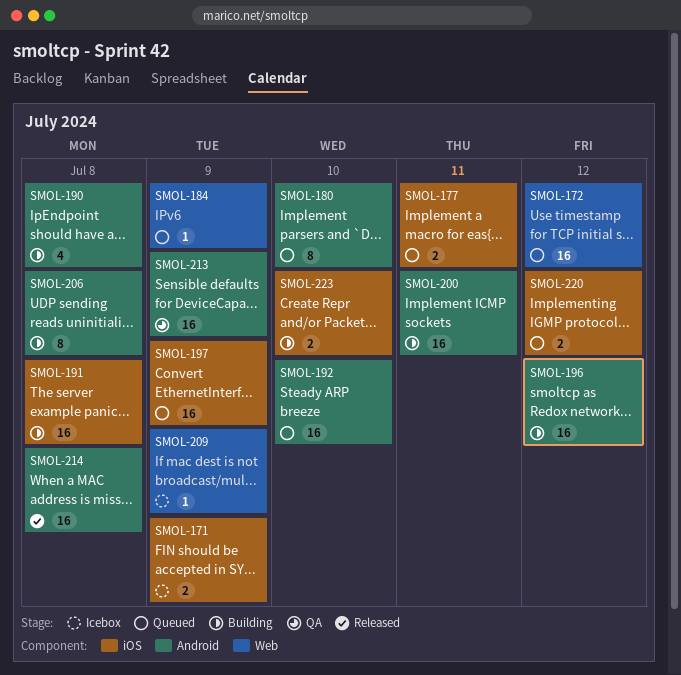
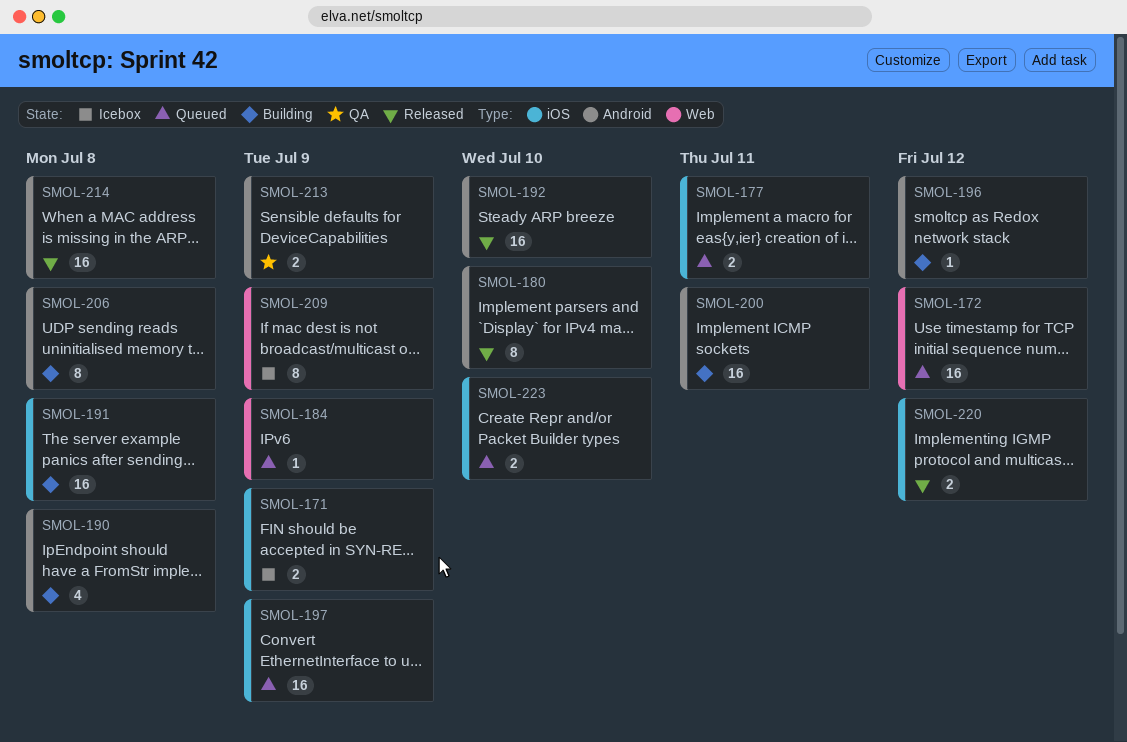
SMOL-180, status: Queued -> Released
SMOL-192, status: Queued -> Released
SMOL-196, estimate: 16 -> 1
SMOL-209, estimate: 1 -> 8
SMOL-213, estimate: 16 -> 2
SMOL-220, status: Queued -> Released
SMOL-223, status: Building -> Queued

